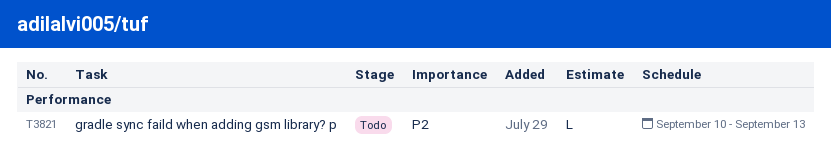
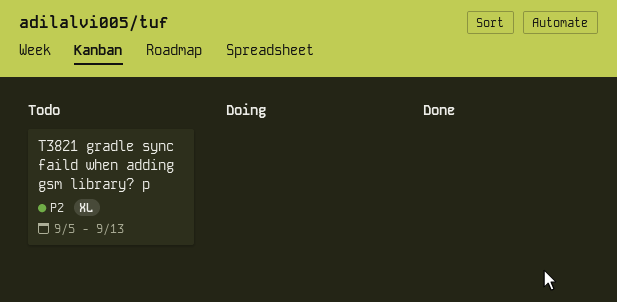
T3821, estimate: L -> XL
T3821, start: Sep 10 -> Sep 5

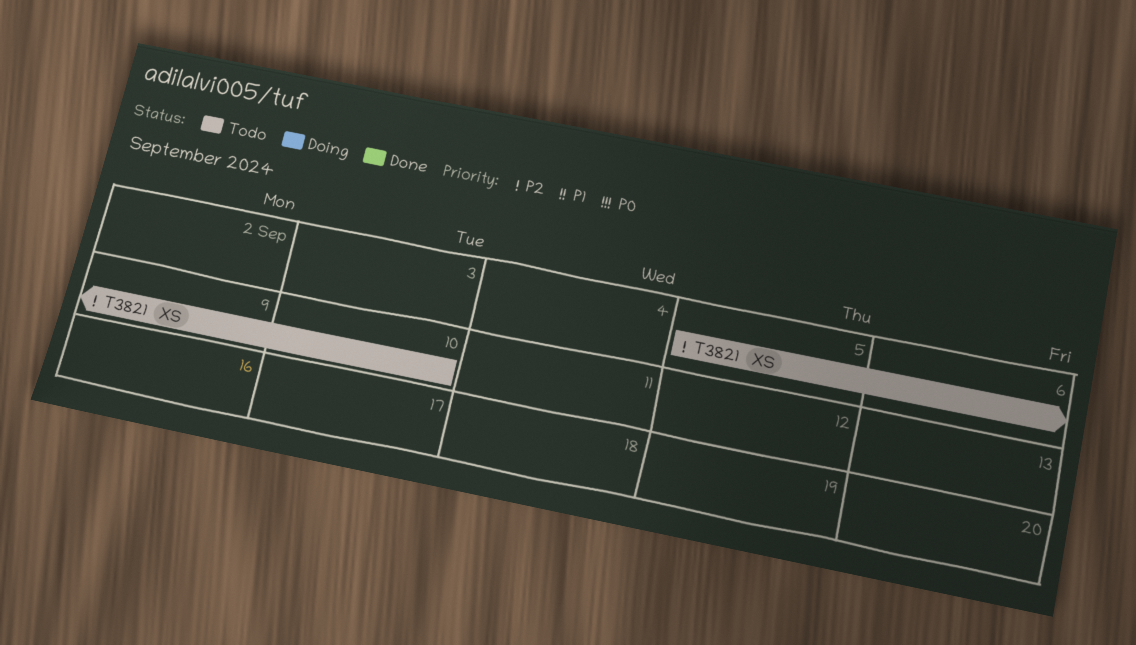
T3821, estimate: XL -> XS
T3821, due: Sep 13 -> Sep 10

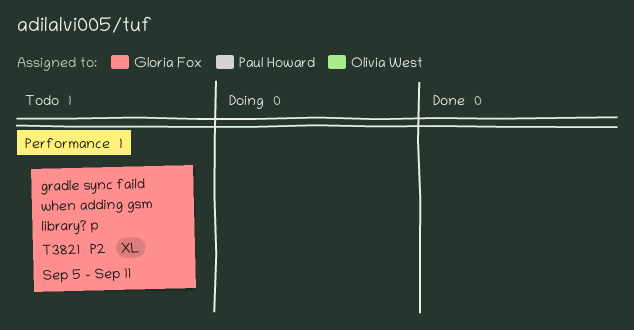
T3821, estimate: XS -> XL
T3821, due: Sep 10 -> Sep 11

